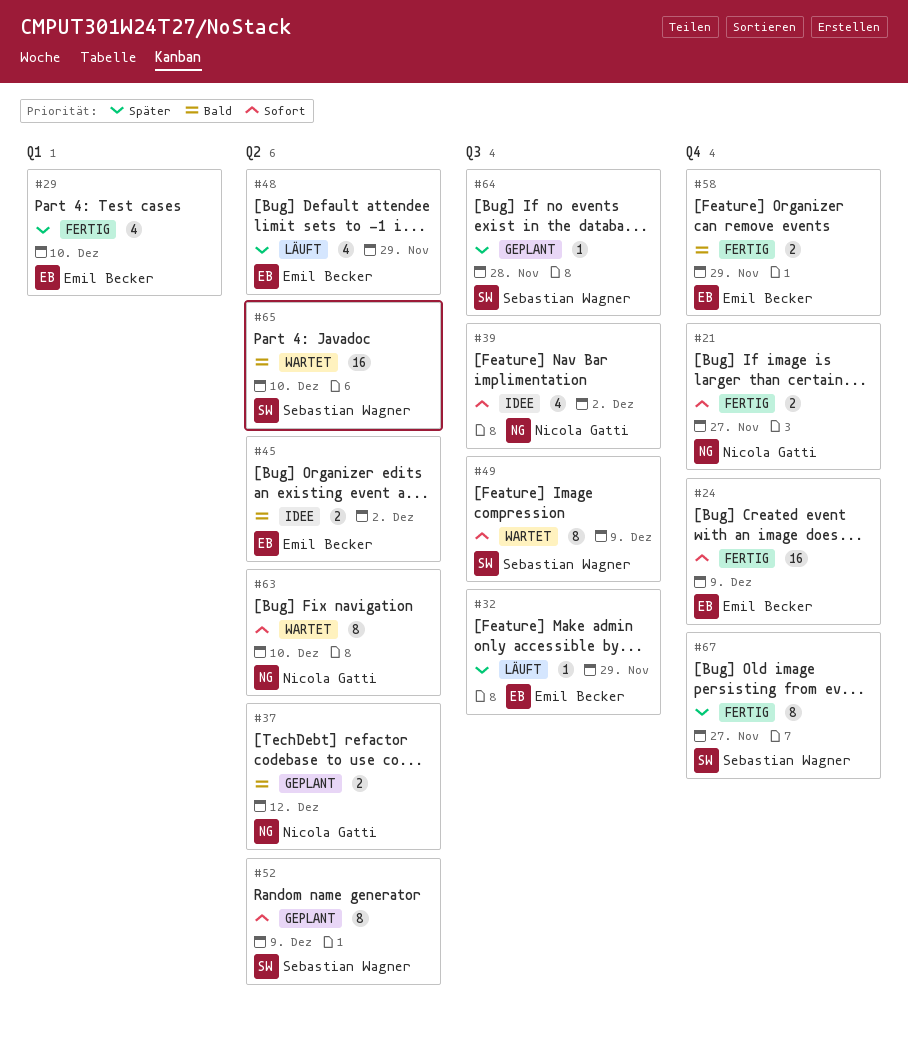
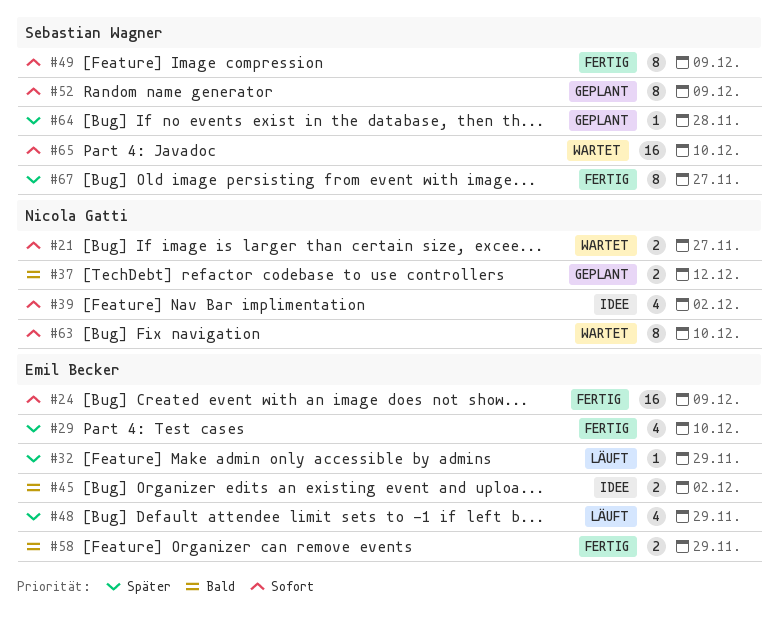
#21, status: Fertig -> Wartet
#49, status: Wartet -> Fertig
#65, priority: Bald -> Sofort

